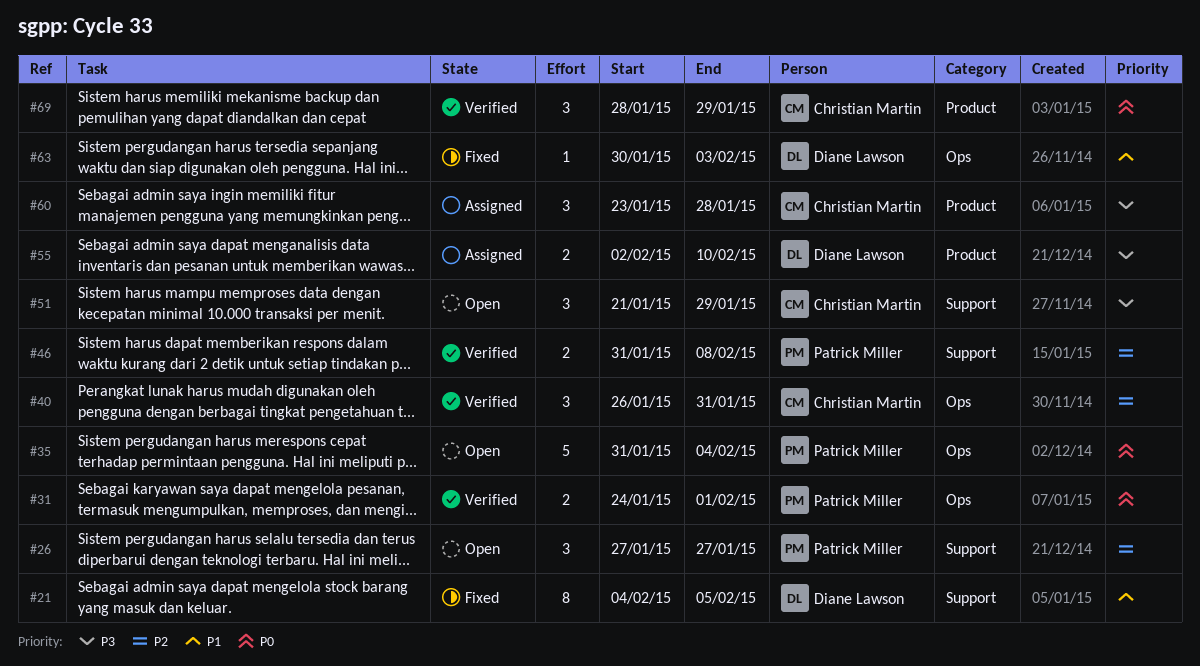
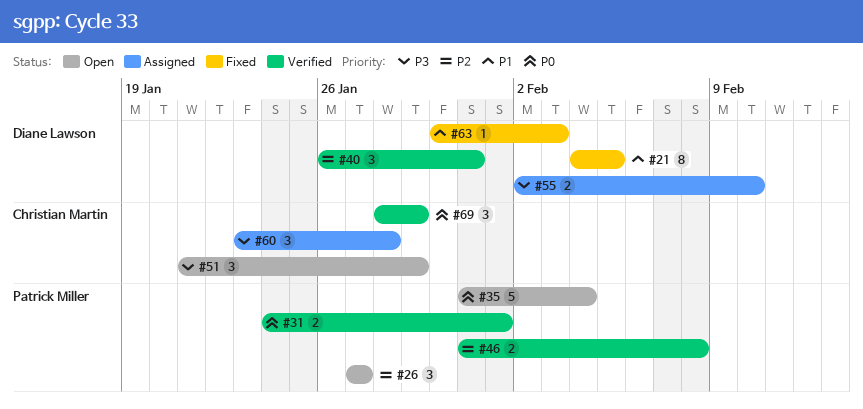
#40, owner: Christian Martin -> Diane Lawson

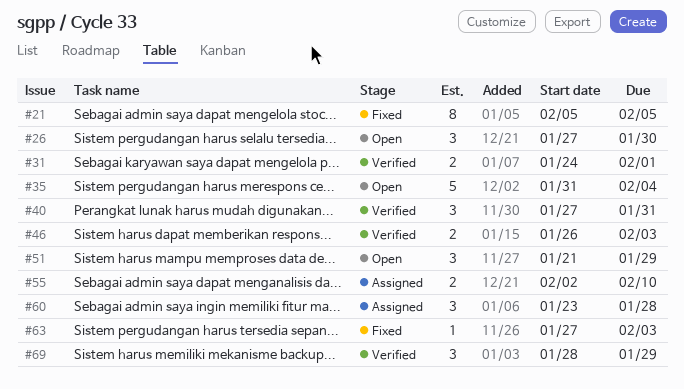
#21, start: Feb 4 -> Feb 5
#26, due: Jan 27 -> Jan 30
#40, start: Jan 26 -> Jan 27
#46, start: Jan 31 -> Jan 26
#46, due: Feb 8 -> Feb 3
#63, start: Jan 30 -> Jan 27

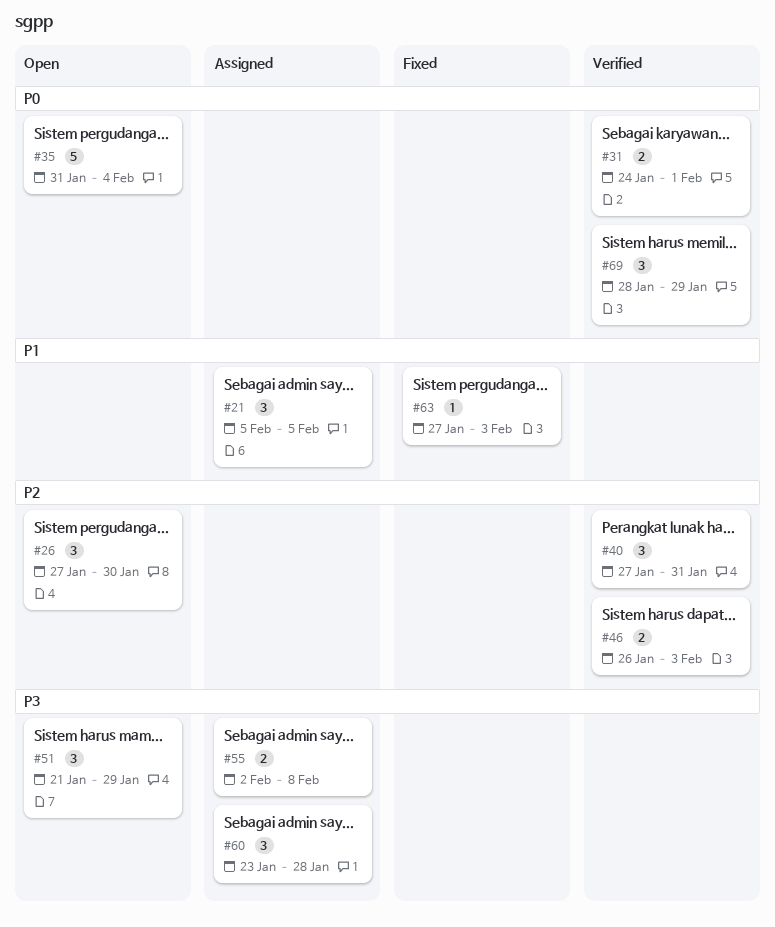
#21, status: Fixed -> Assigned
#21, estimate: 8 -> 3
#55, due: Feb 10 -> Feb 8

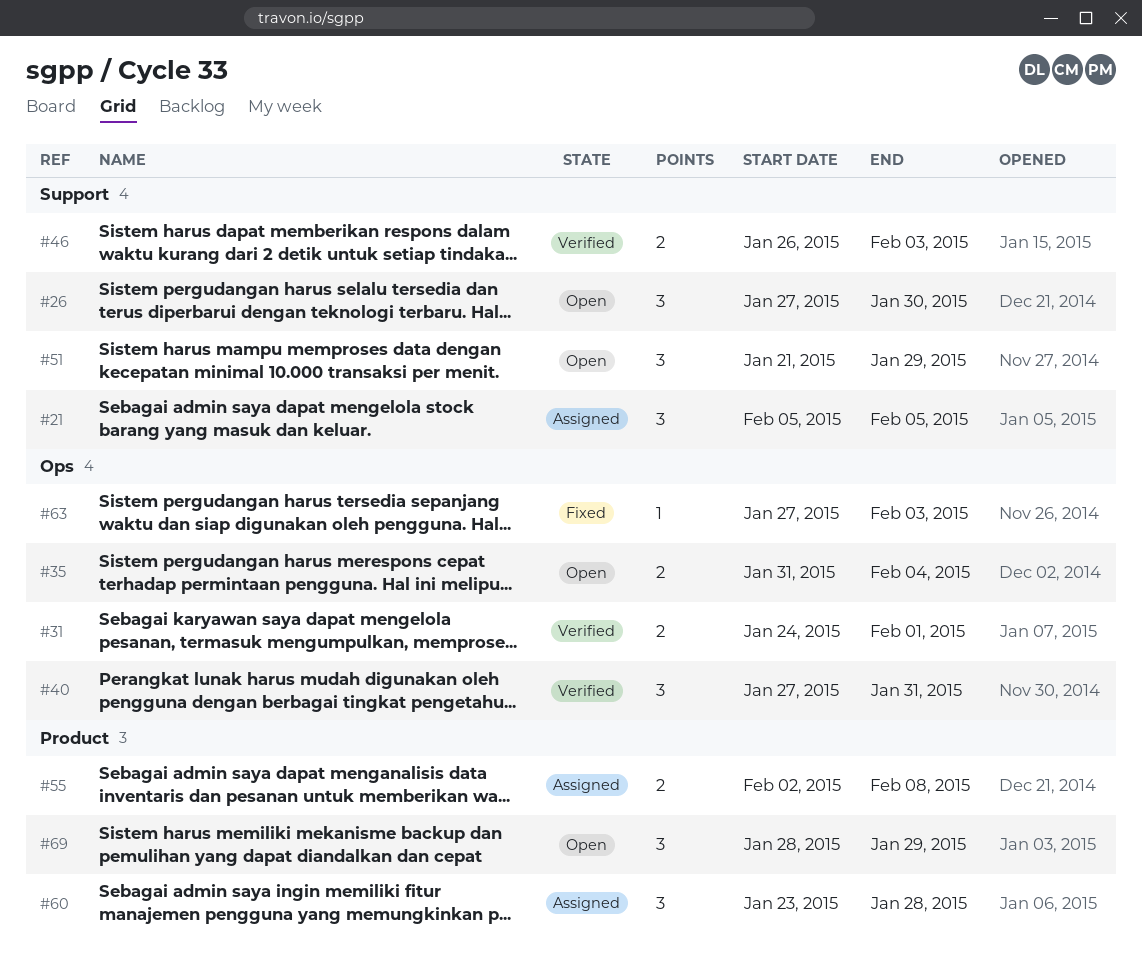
#35, estimate: 5 -> 2
#69, status: Verified -> Open

